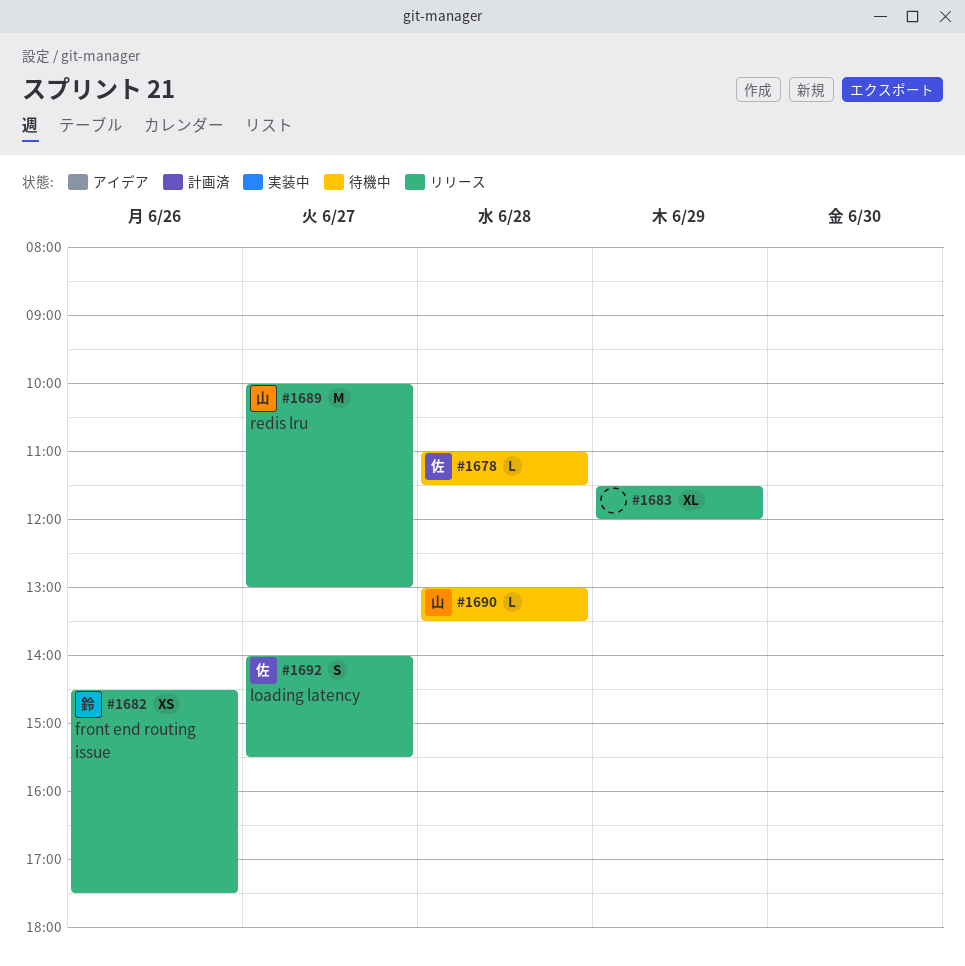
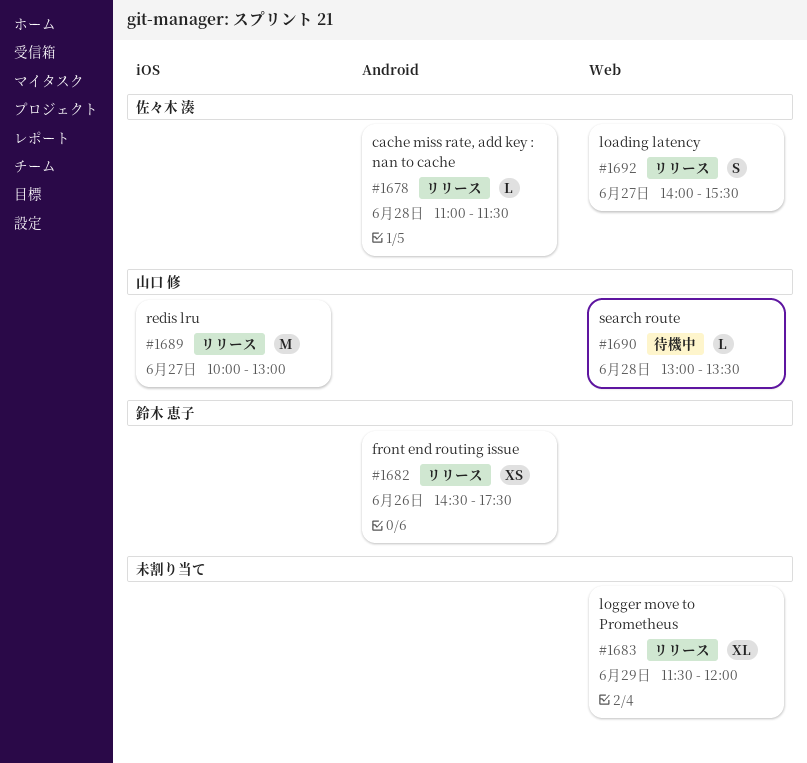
#1678, status: 待機中 -> リリース

